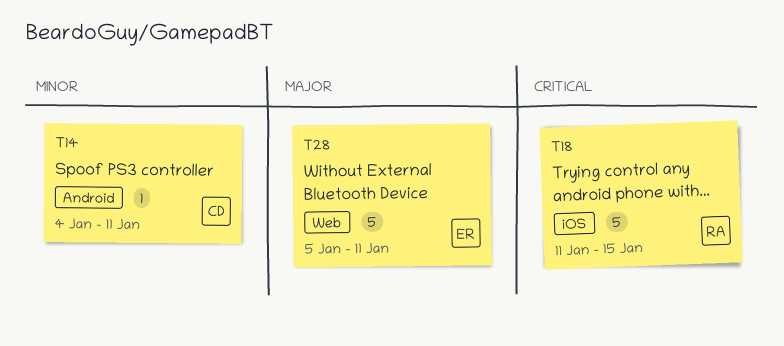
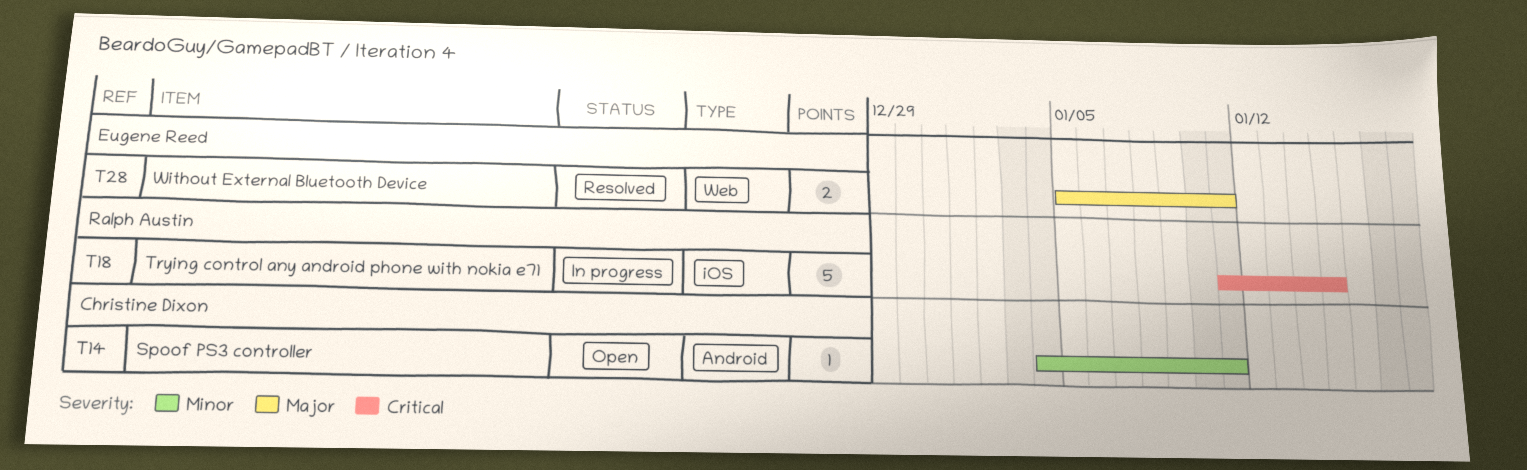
T28, estimate: 5 -> 2

